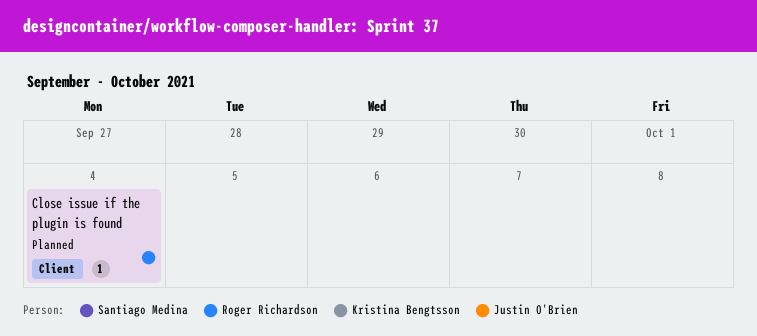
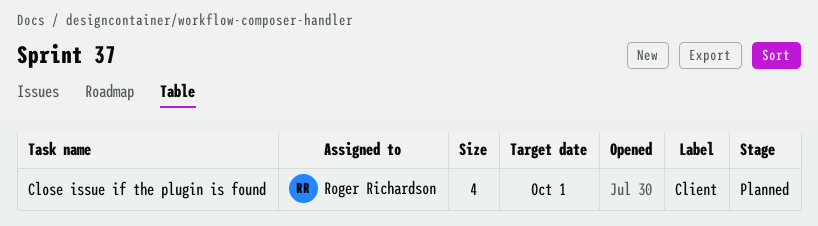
Close issue if the plugin is found, estimate: 1 -> 4
Close issue if the plugin is found, due: Oct 4 -> Oct 1

